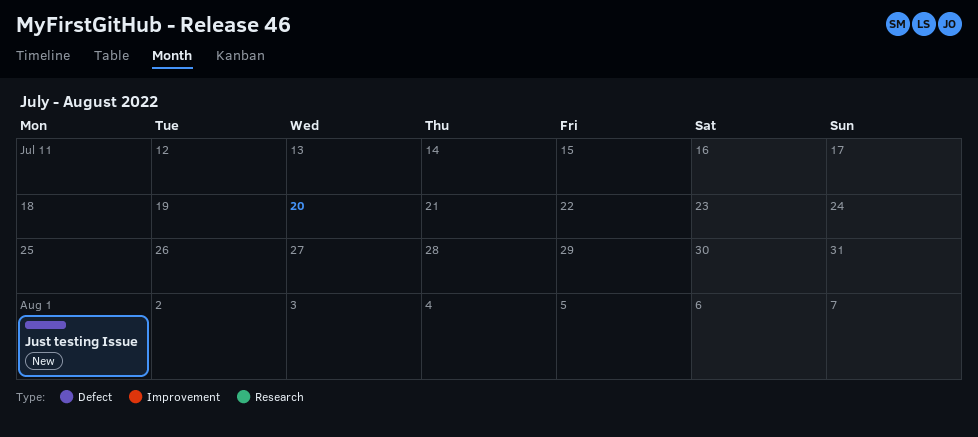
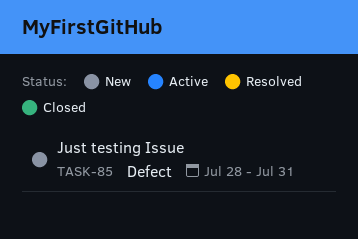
Just testing Issue, due: Aug 1 -> Jul 31

